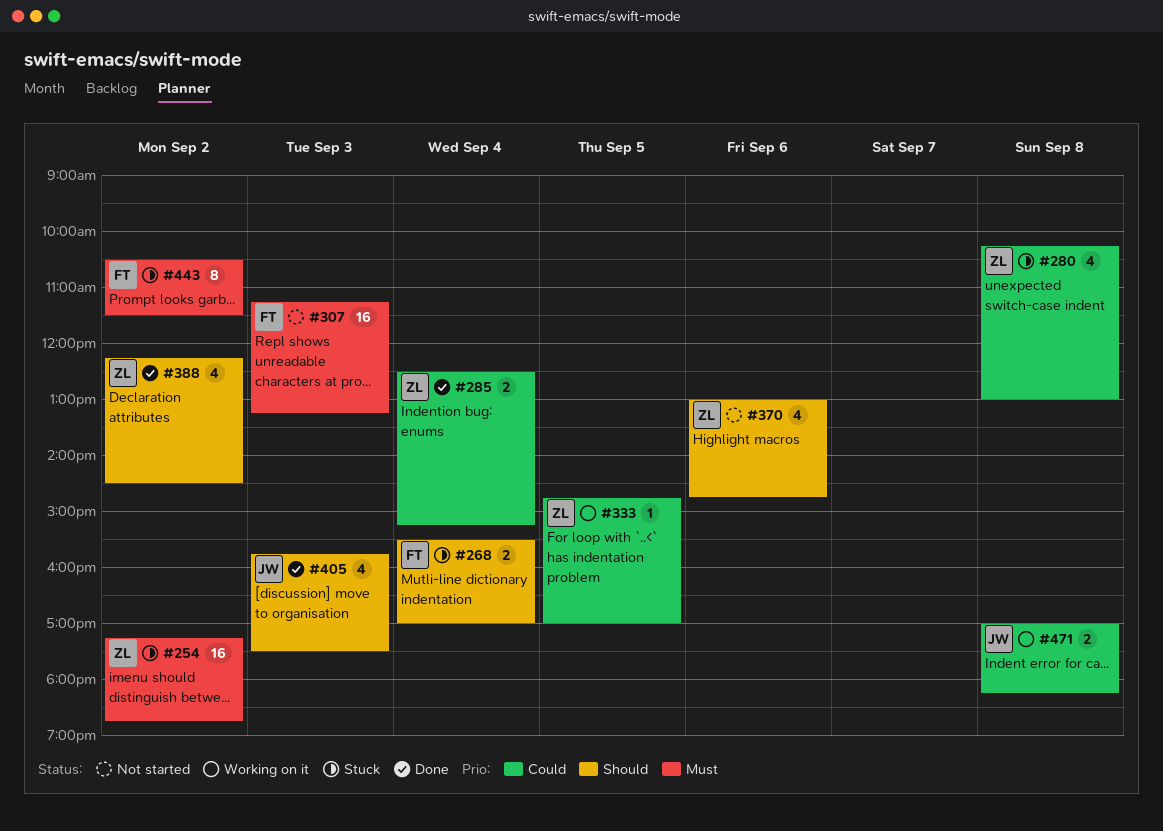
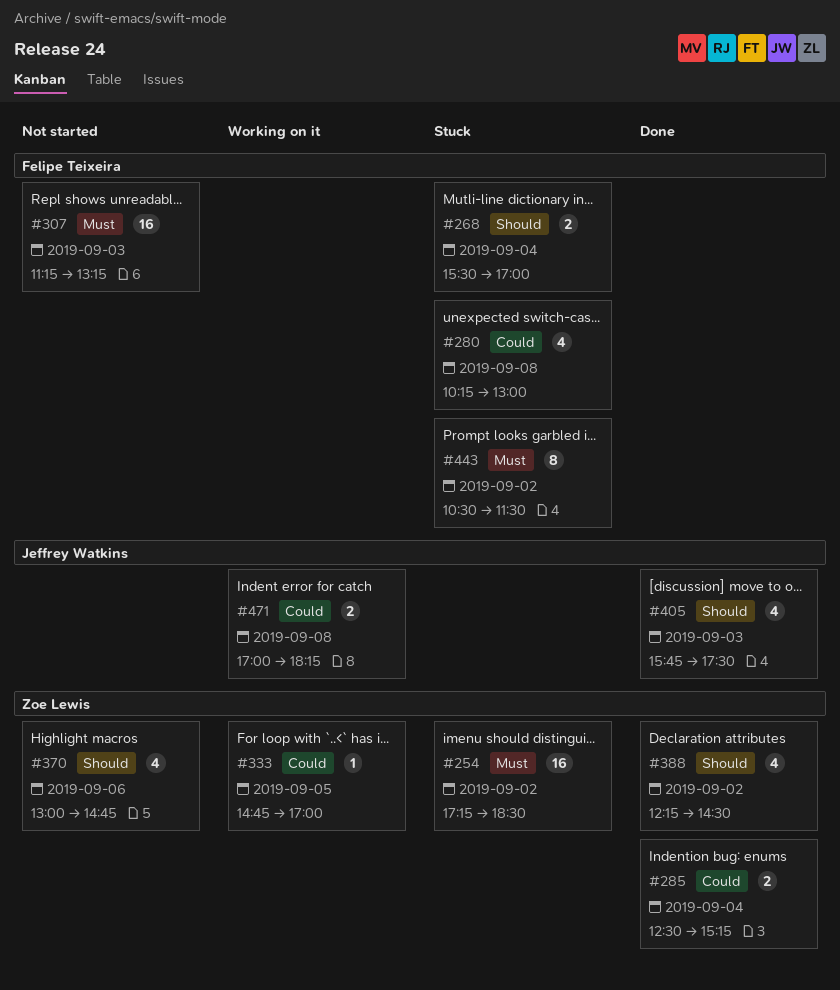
#254, ends: 18:45 -> 18:30
#280, owner: Zoe Lewis -> Felipe Teixeira

